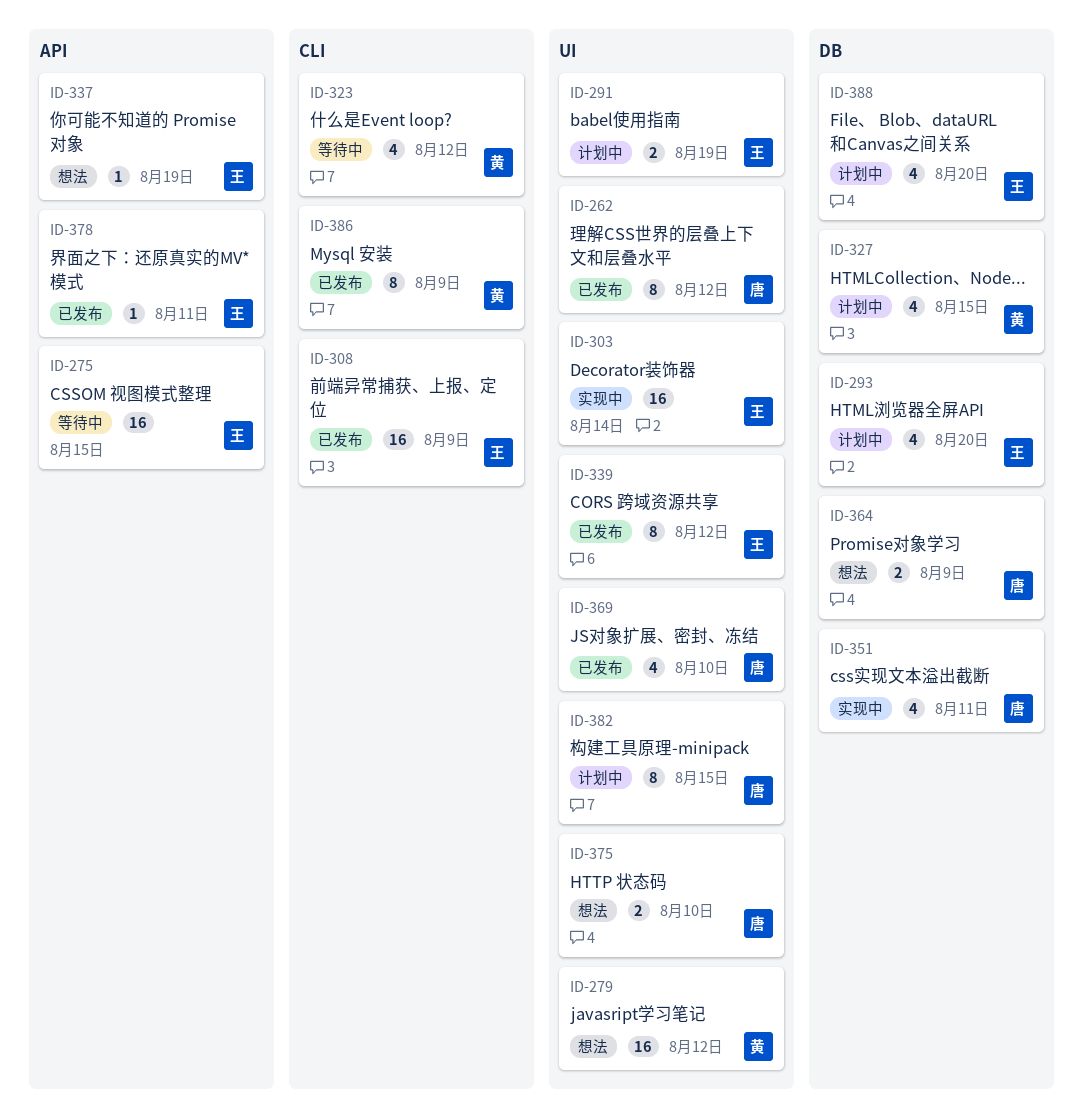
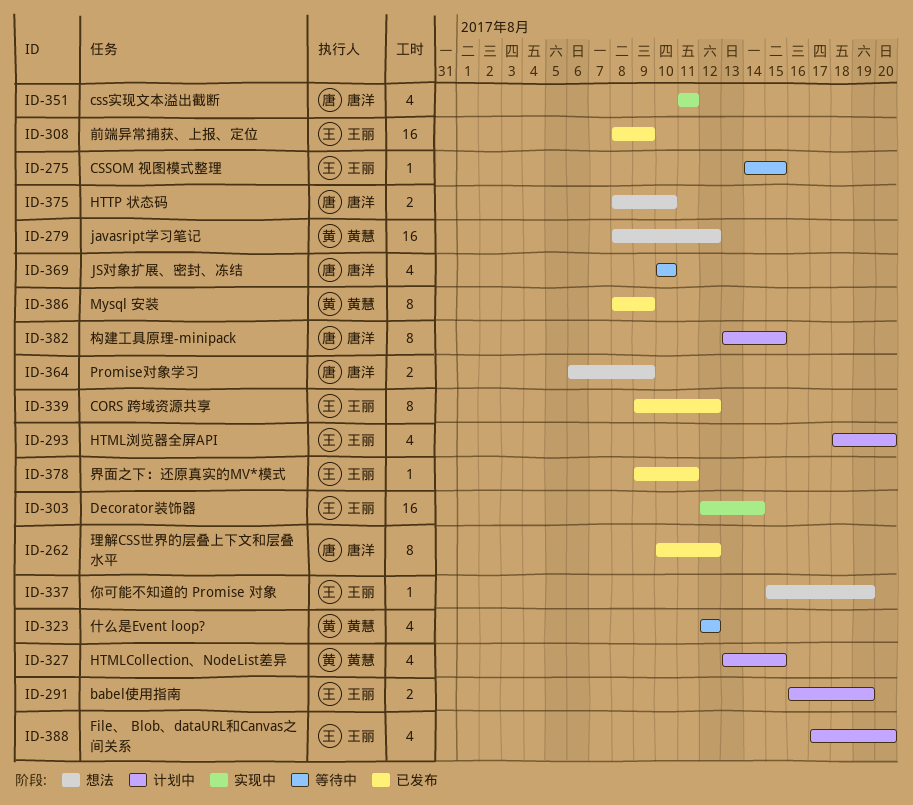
ID-275, estimate: 16 -> 1
ID-369, status: 已发布 -> 等待中

